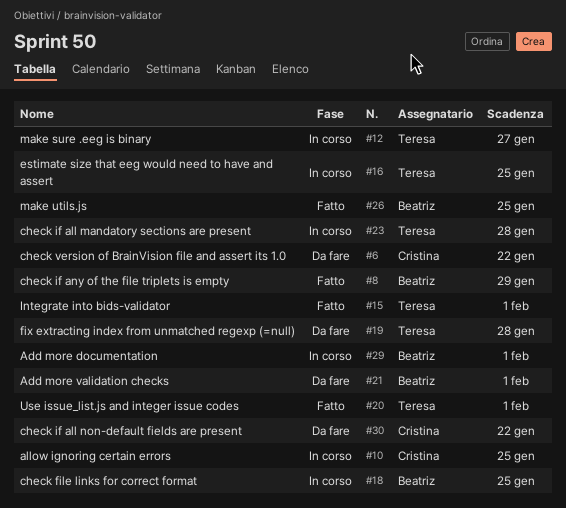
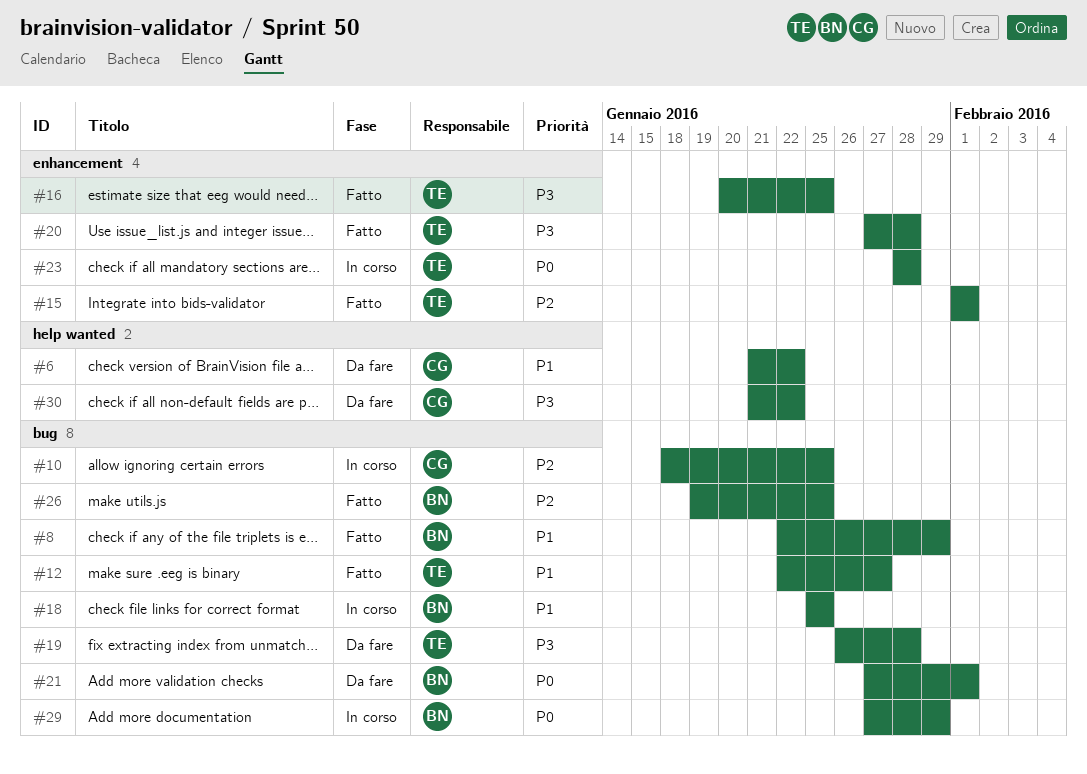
#12, status: In corso -> Fatto
#16, status: In corso -> Fatto
#20, due: Feb 1 -> Jan 28
#29, due: Feb 1 -> Jan 29

